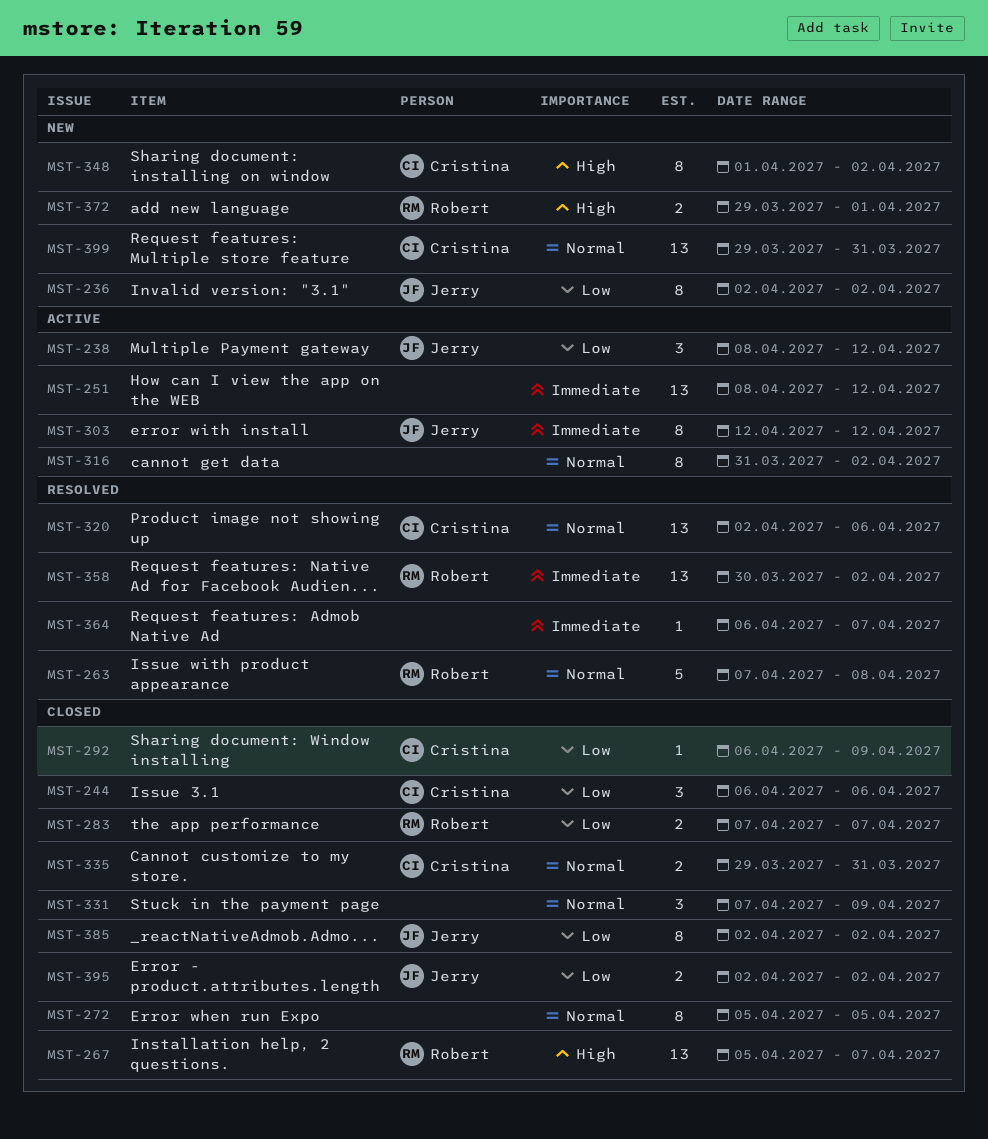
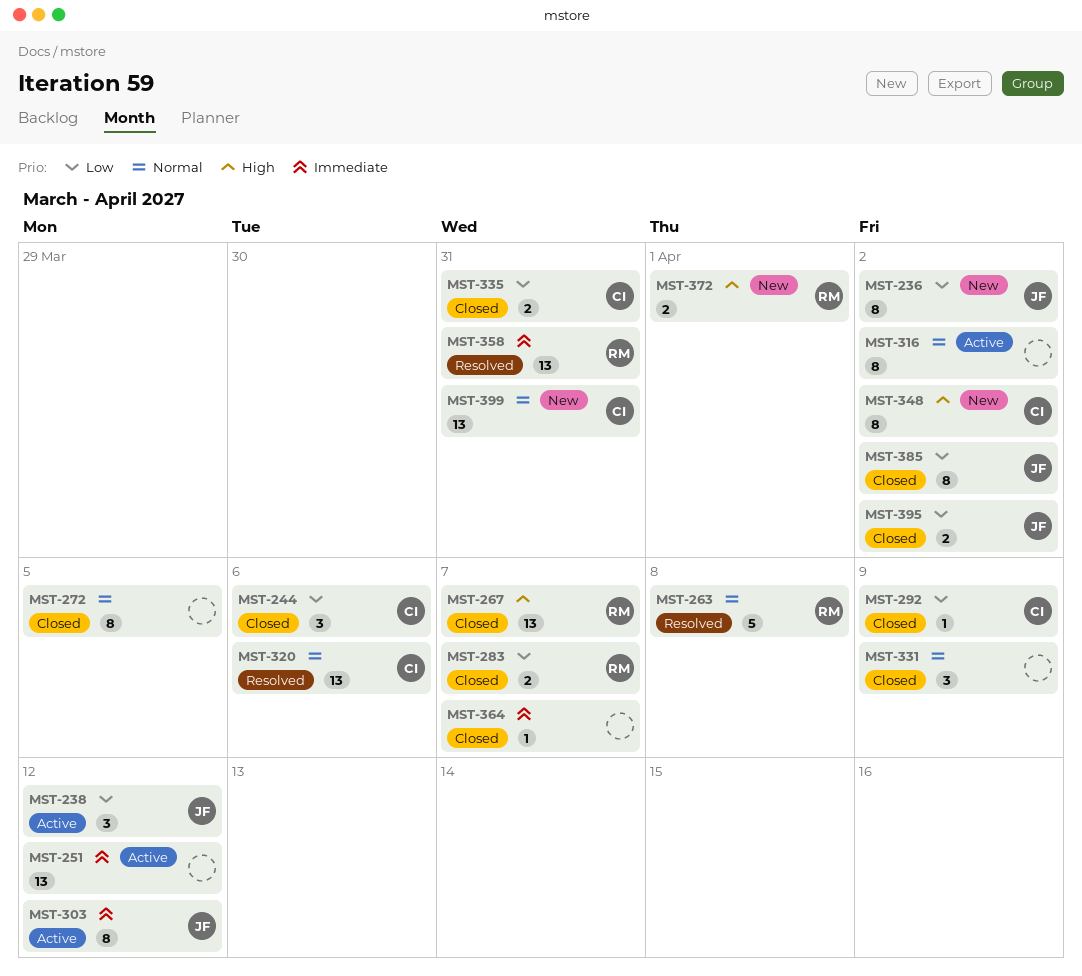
MST-335, priority: Normal -> Low
MST-358, due: Apr 2 -> Mar 31
MST-364, status: Resolved -> Closed

